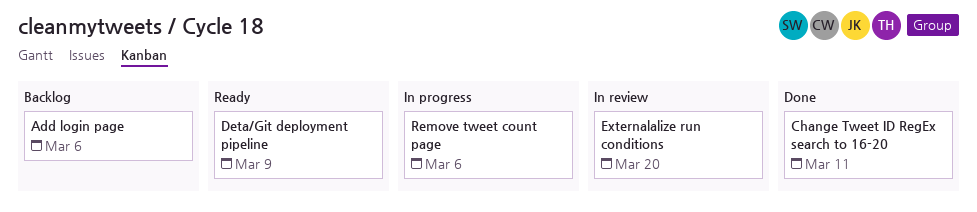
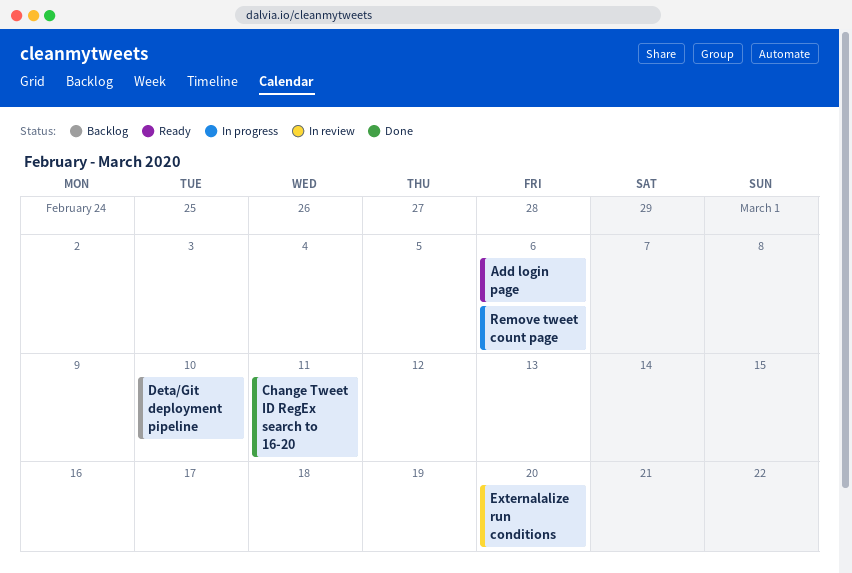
Add login page, status: Backlog -> Ready
Deta/Git deployment pipeline, status: Ready -> Backlog
Deta/Git deployment pipeline, due: Mar 9 -> Mar 10

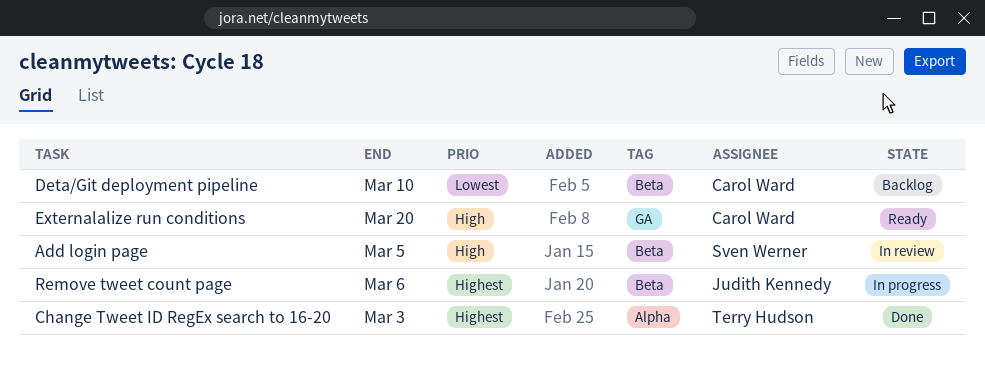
Add login page, status: Ready -> In review
Add login page, due: Mar 6 -> Mar 5
Change Tweet ID RegEx search to 16-20, due: Mar 11 -> Mar 3
Externalalize run conditions, status: In review -> Ready

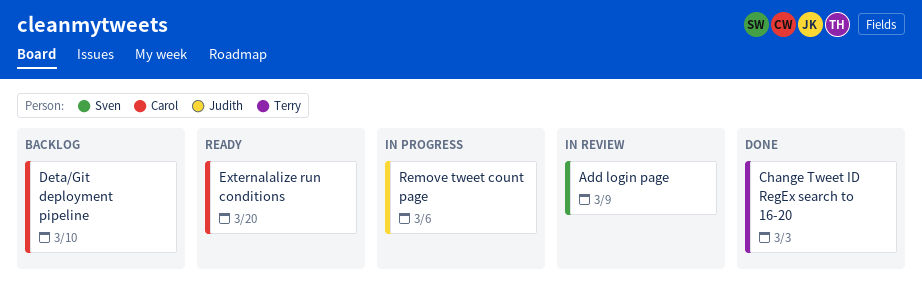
Add login page, due: Mar 5 -> Mar 9

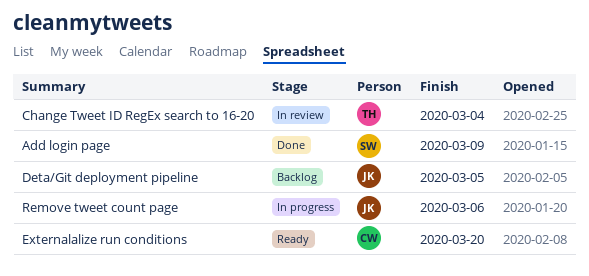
Add login page, status: In review -> Done
Change Tweet ID RegEx search to 16-20, status: Done -> In review
Change Tweet ID RegEx search to 16-20, due: Mar 3 -> Mar 4
Deta/Git deployment pipeline, owner: Carol -> Judith
Deta/Git deployment pipeline, due: Mar 10 -> Mar 5

